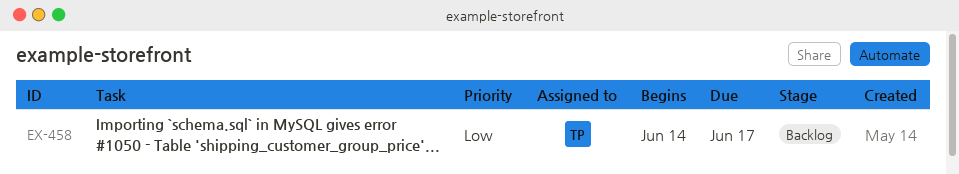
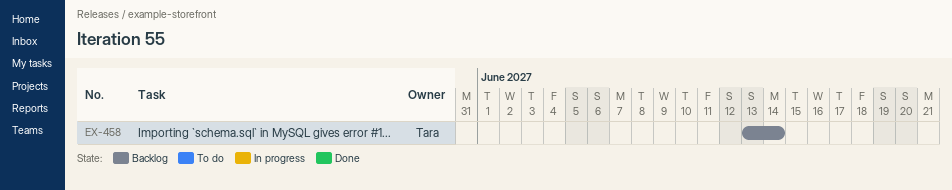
EX-458, start: Jun 14 -> Jun 13
EX-458, due: Jun 17 -> Jun 14

